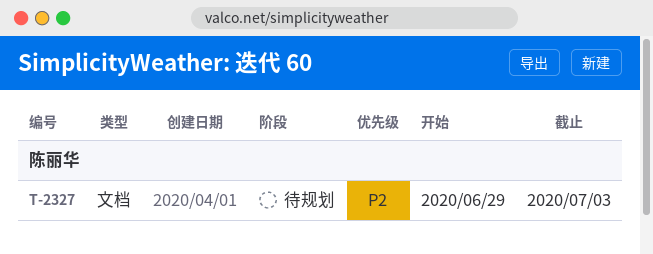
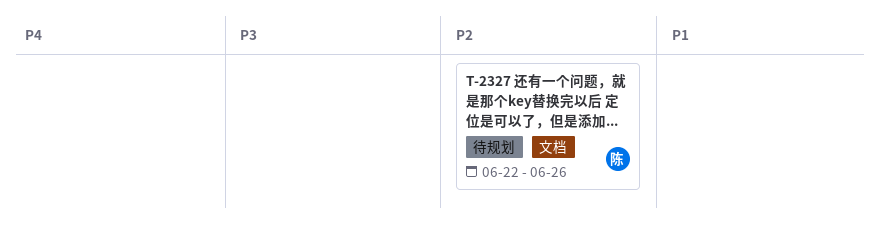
T-2327, start: Jun 29 -> Jun 22
T-2327, due: Jul 3 -> Jun 26

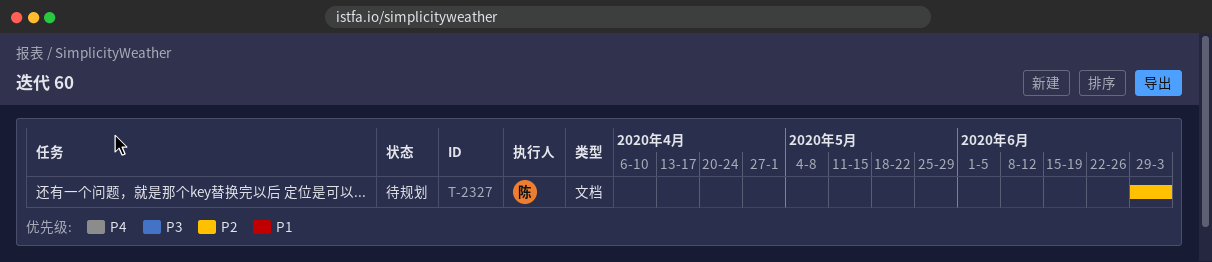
T-2327, start: Jun 22 -> Jun 29
T-2327, due: Jun 26 -> Jul 3

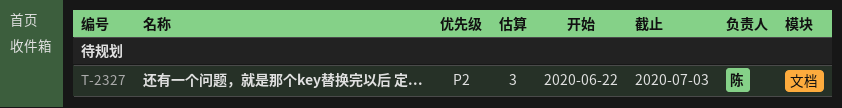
T-2327, start: Jun 29 -> Jun 22

